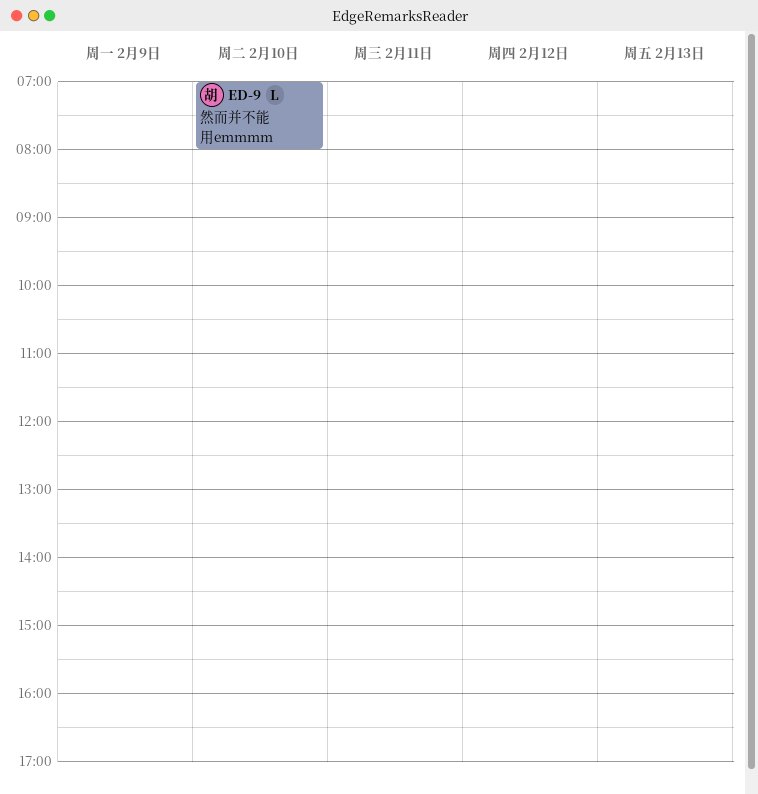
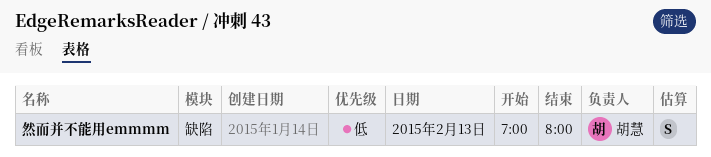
然而并不能用emmmm, estimate: L -> S
然而并不能用emmmm, day: Feb 10 -> Feb 13

